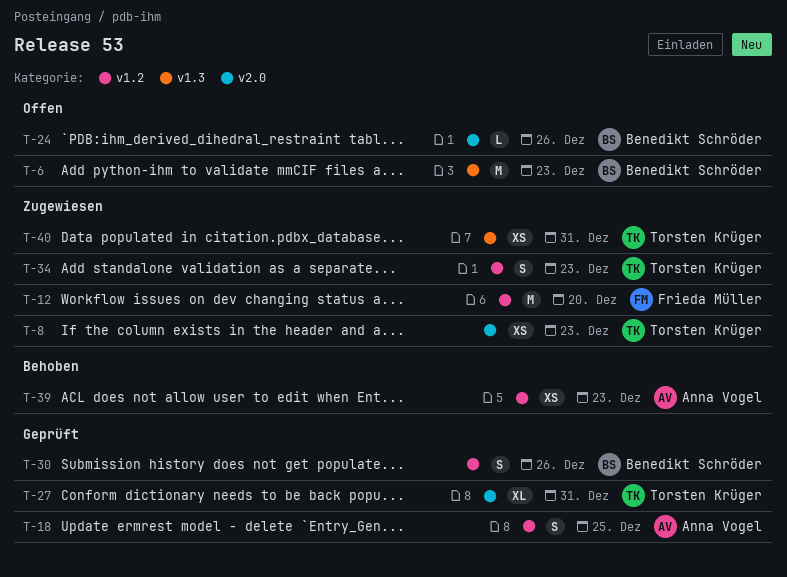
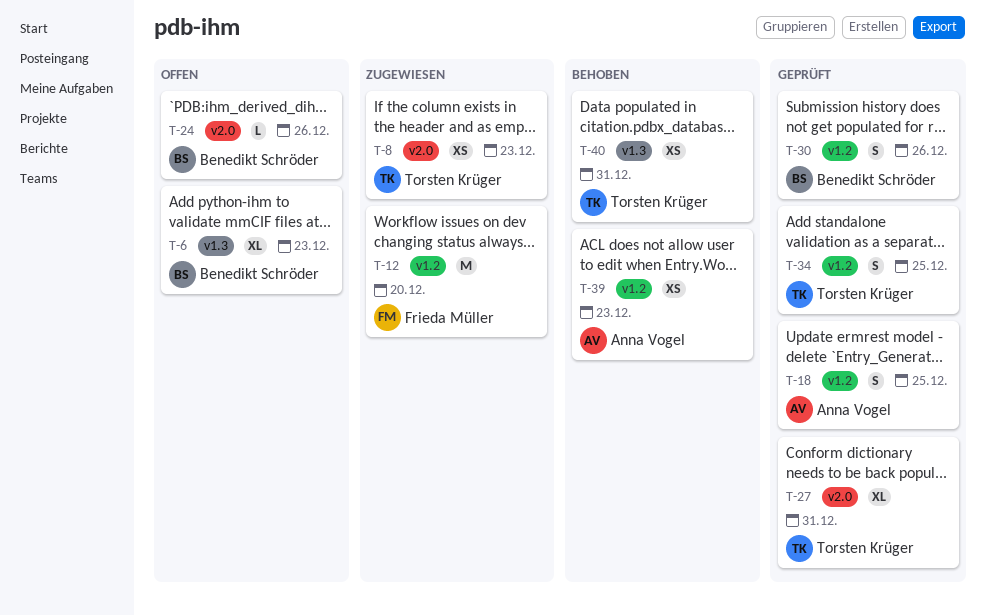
T-6, estimate: M -> XL
T-34, status: Zugewiesen -> Geprüft
T-34, due: Dec 23 -> Dec 25
T-40, status: Zugewiesen -> Behoben

